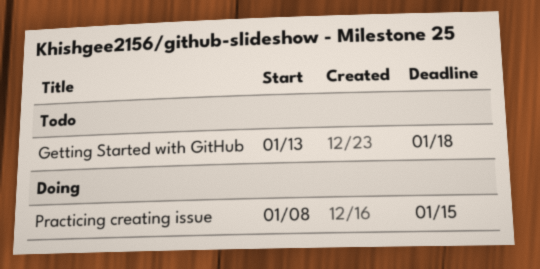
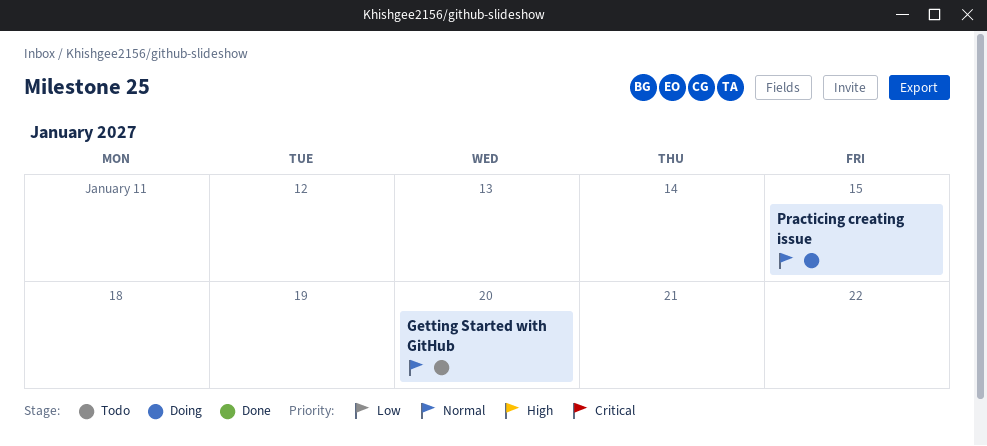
Getting Started with GitHub, due: Jan 18 -> Jan 20

